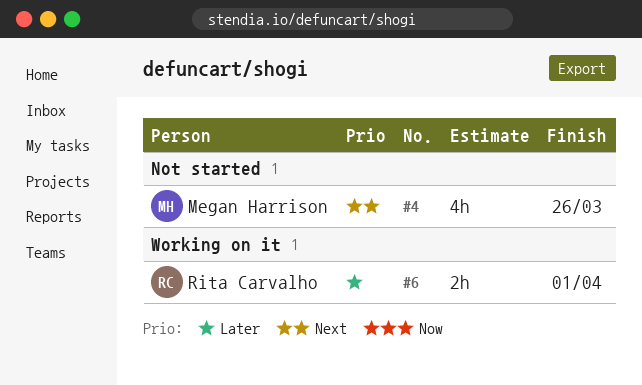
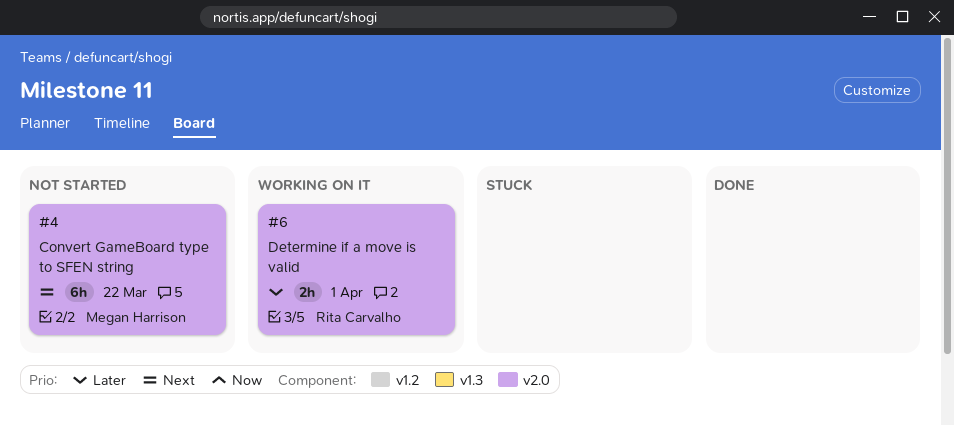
#4, estimate: 4h -> 6h
#4, due: Mar 26 -> Mar 22

